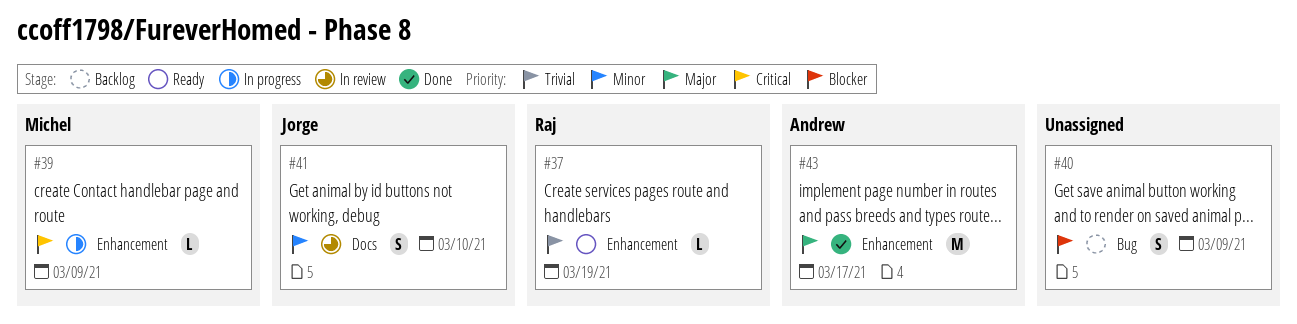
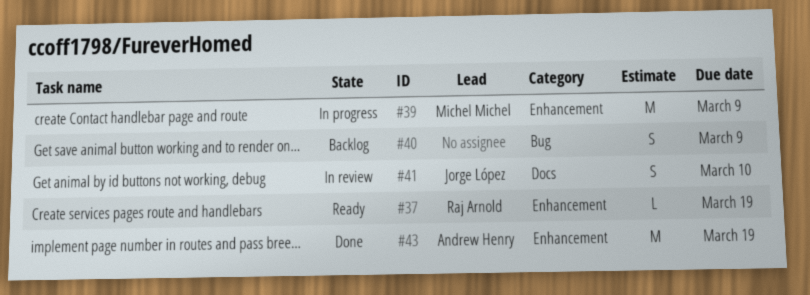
#39, estimate: L -> M
#43, due: Mar 17 -> Mar 19

